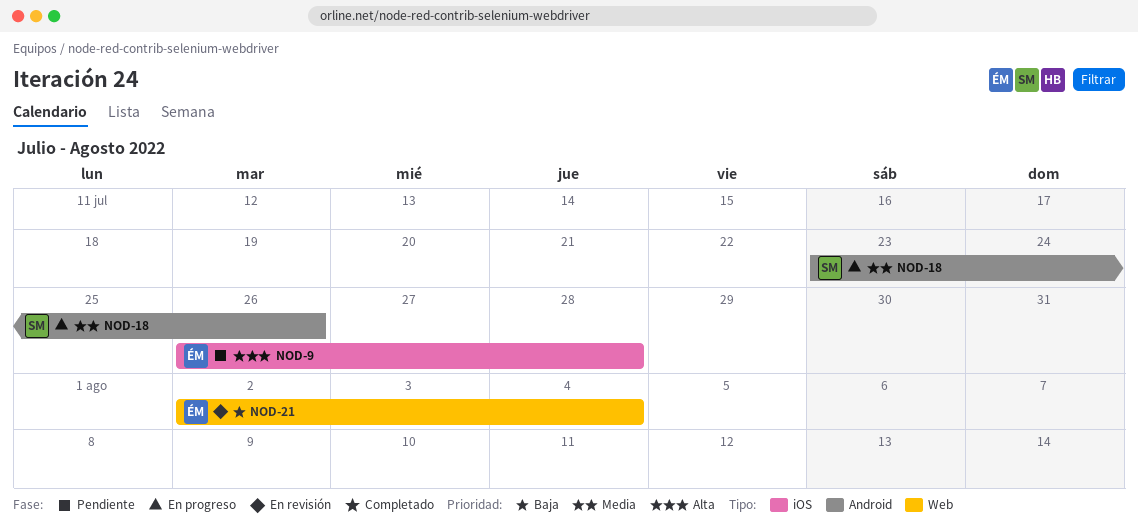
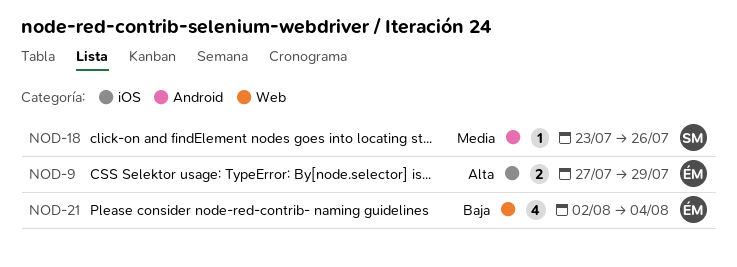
NOD-9, start: Jul 26 -> Jul 27
NOD-9, due: Jul 28 -> Jul 29

